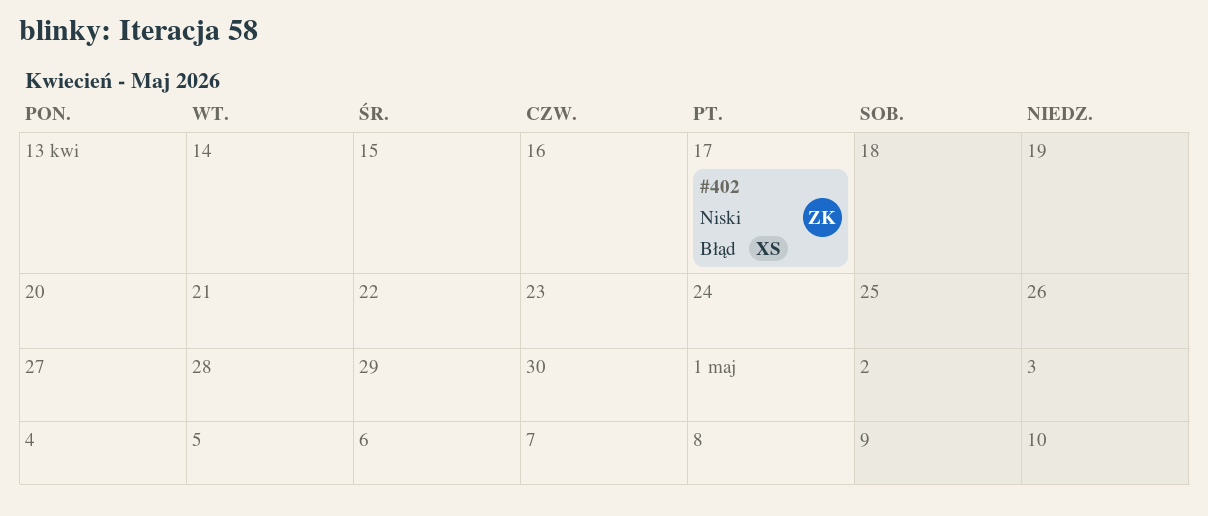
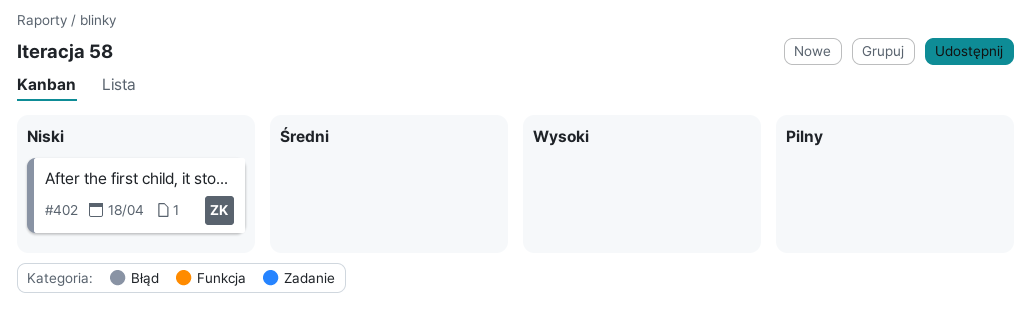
#402, due: Apr 17 -> Apr 18

